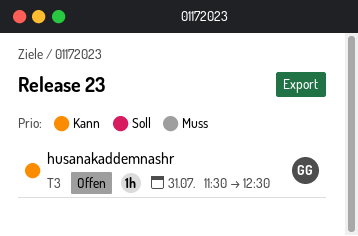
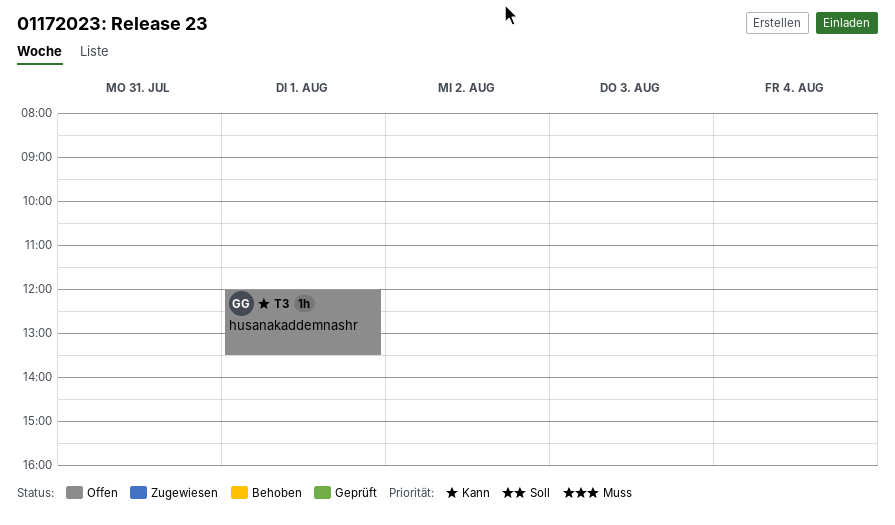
T3, day: Jul 31 -> Aug 1
T3, begins: 11:30 -> 12:00
T3, ends: 12:30 -> 13:30

